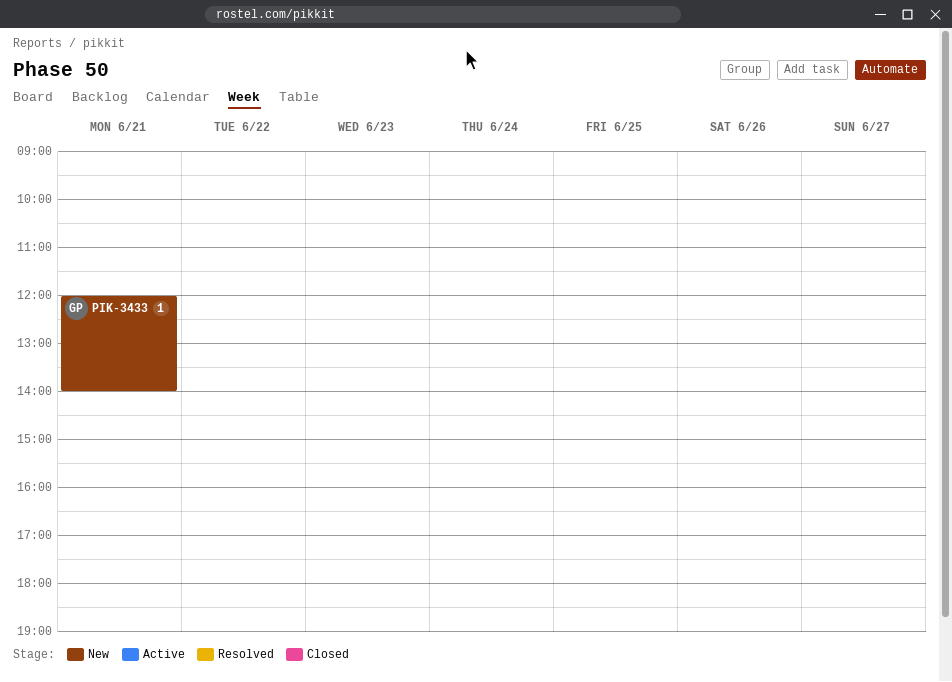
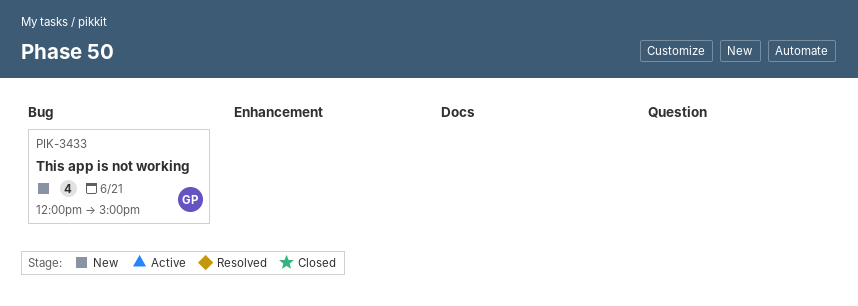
PIK-3433, estimate: 1 -> 4
PIK-3433, ends: 14:00 -> 15:00

